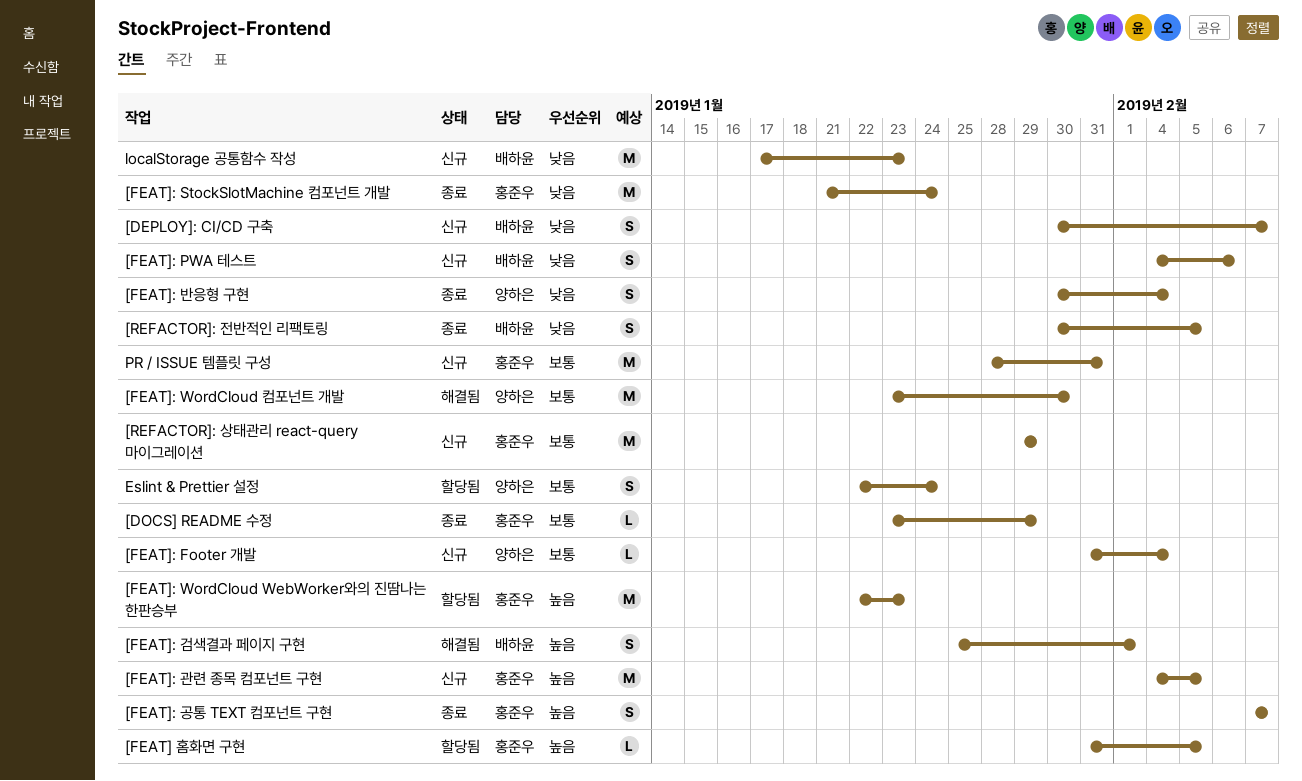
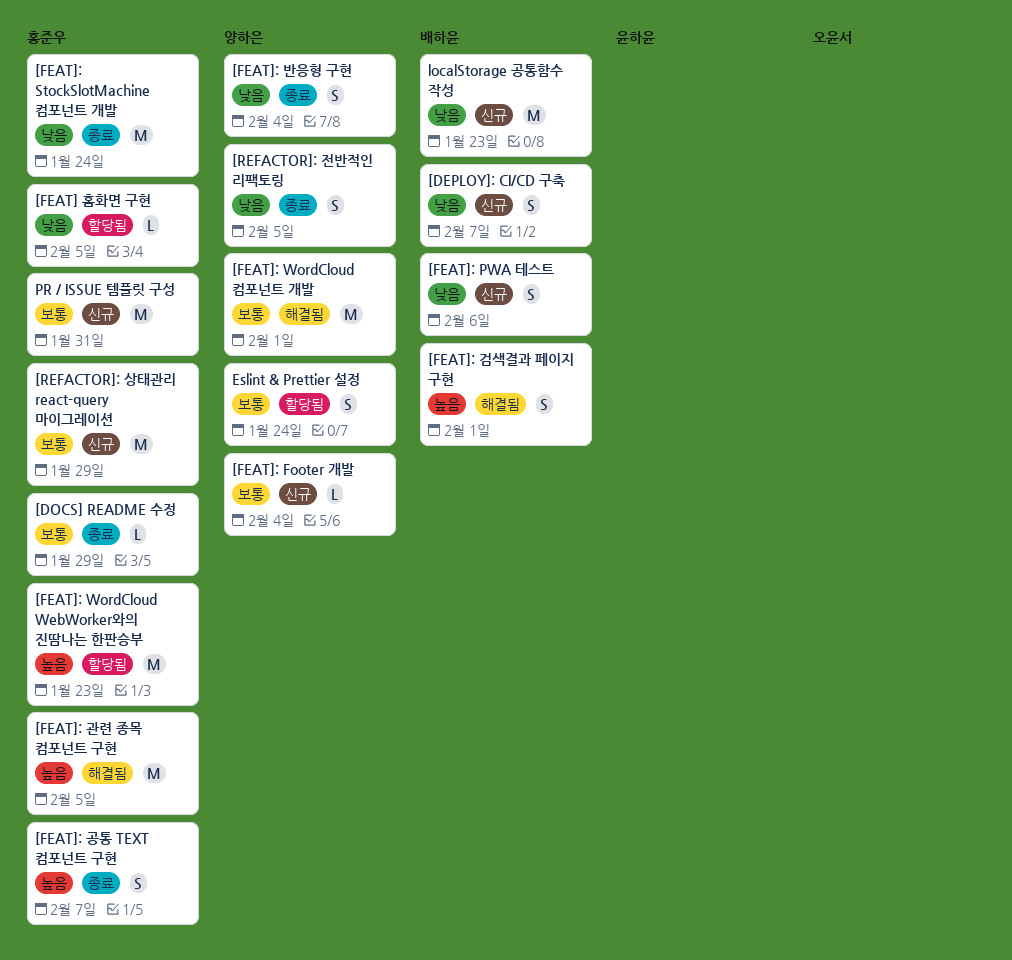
[FEAT] 홈화면 구현, priority: 높음 -> 낮음
[FEAT]: WordCloud 컴포넌트 개발, due: Jan 30 -> Feb 1
[FEAT]: 관련 종목 컴포넌트 구현, status: 신규 -> 해결됨
[REFACTOR]: 전반적인 리팩토링, owner: 배하윤 -> 양하은

